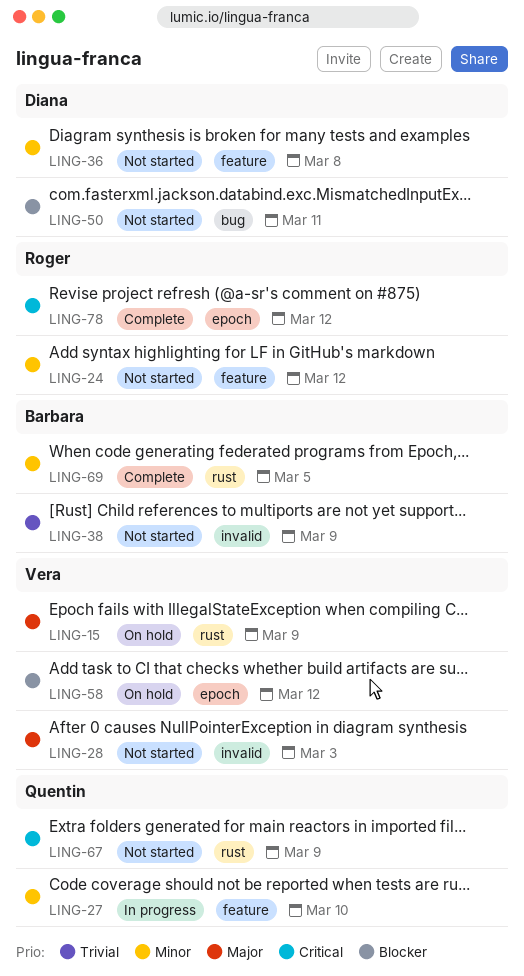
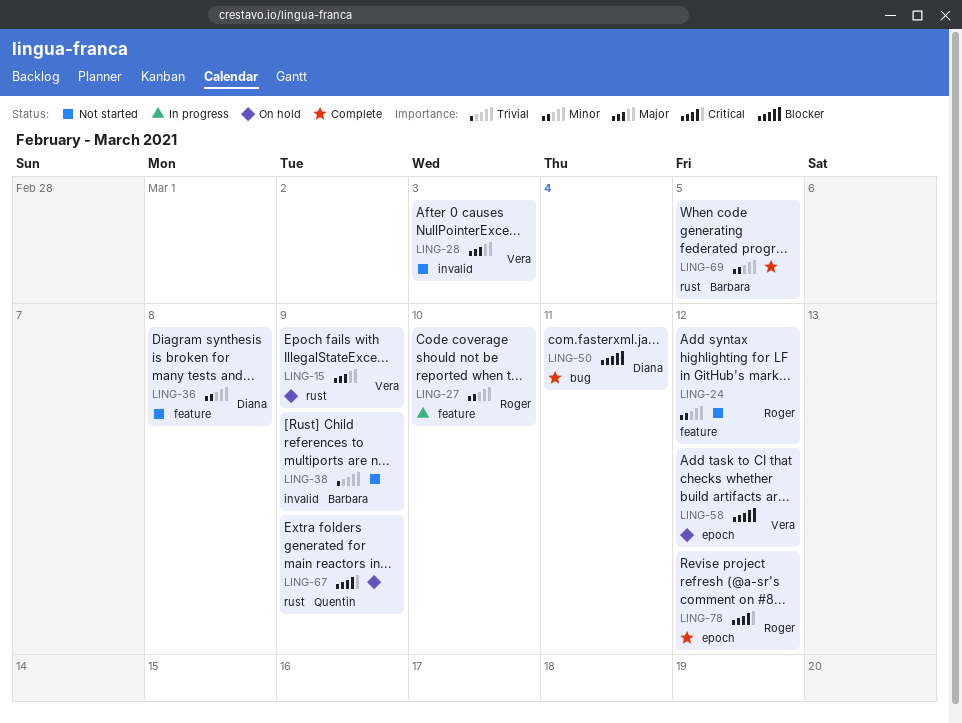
LING-27, owner: Quentin -> Roger
LING-50, status: Not started -> Complete
LING-67, status: Not started -> On hold

